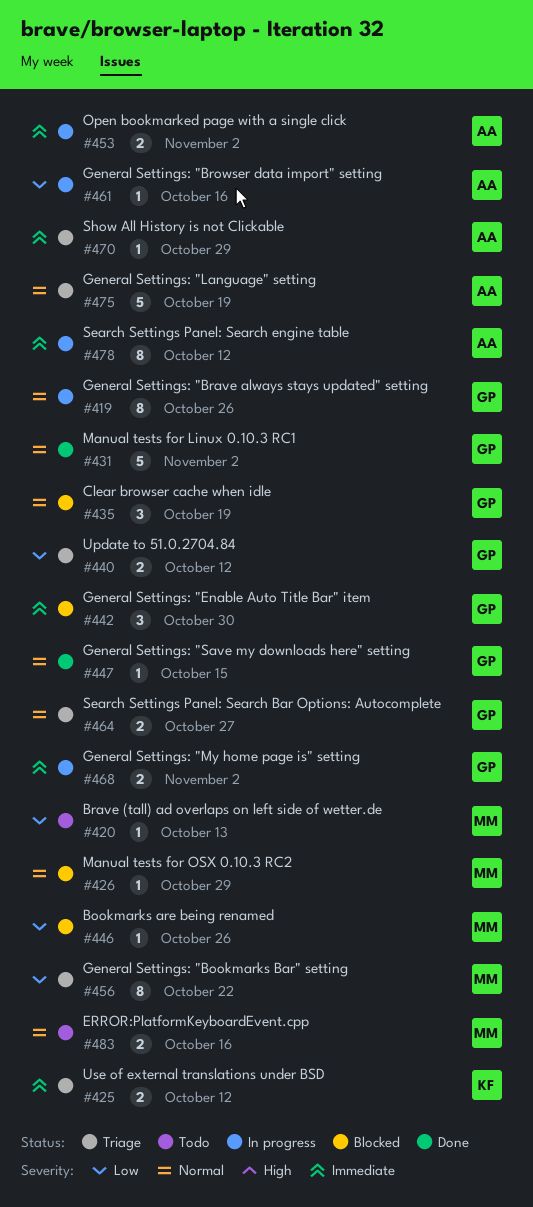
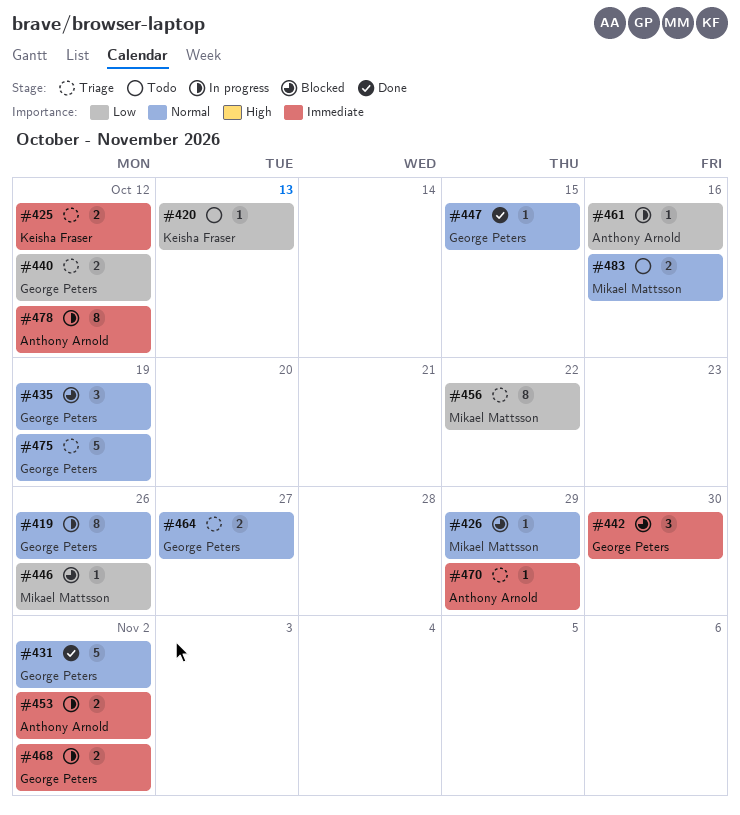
#420, owner: Mikael Mattsson -> Keisha Fraser
#475, owner: Anthony Arnold -> George Peters

